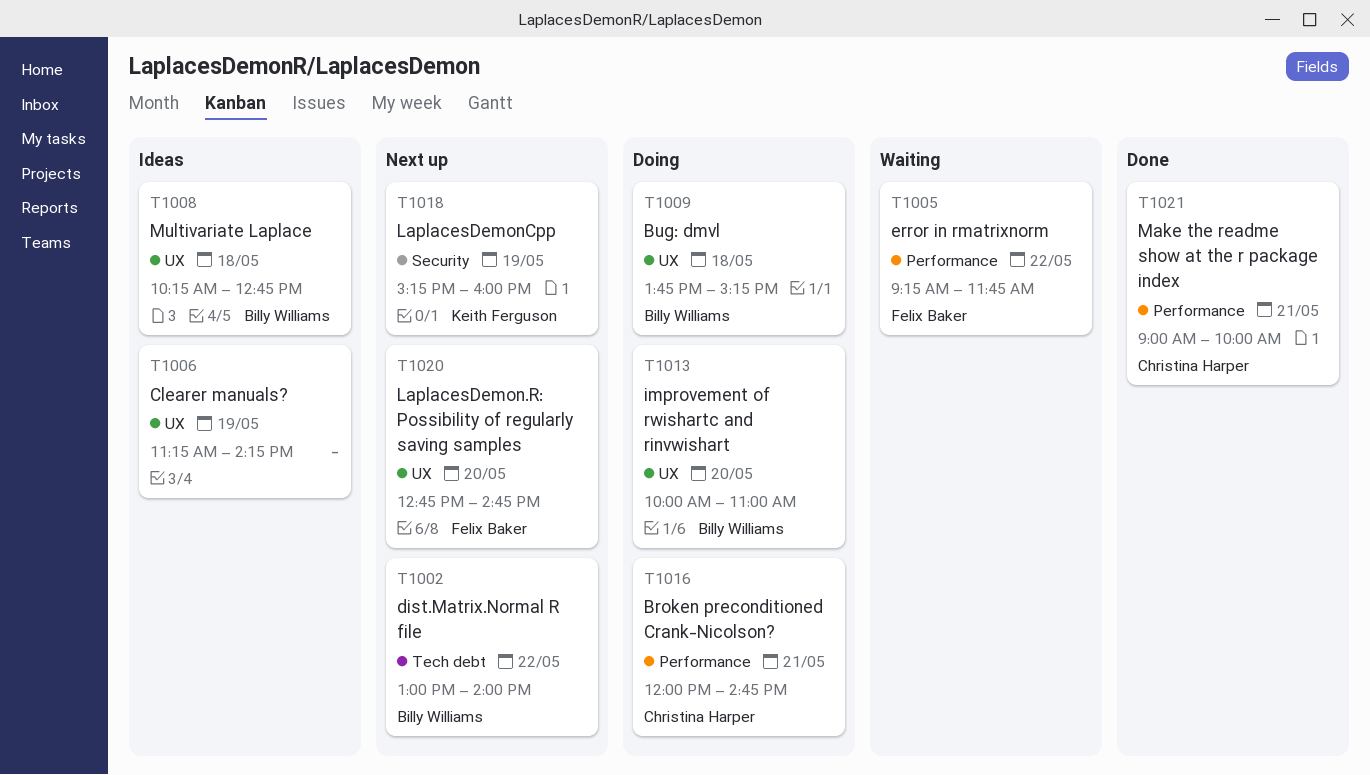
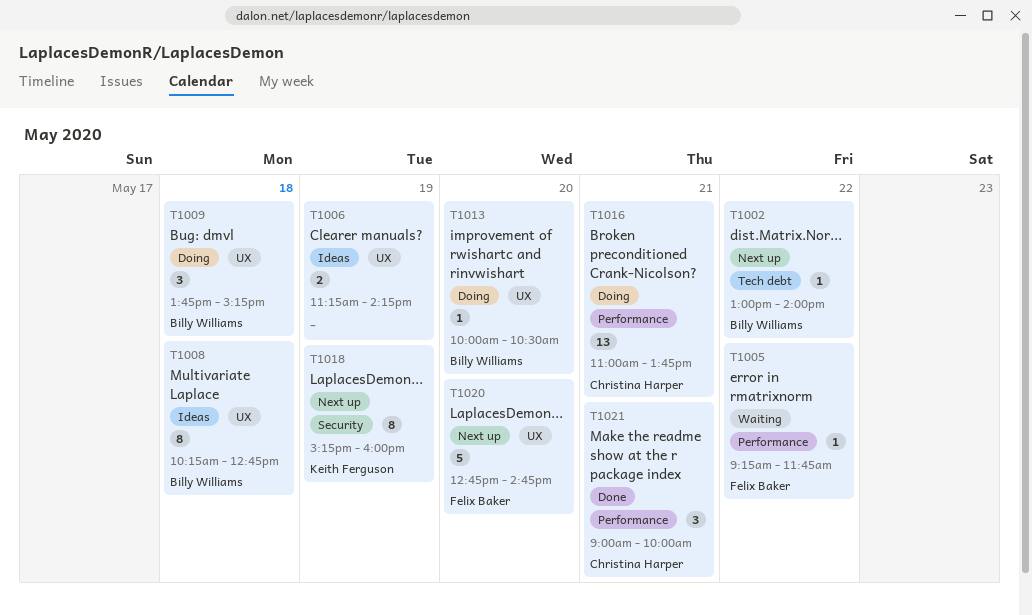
T1013, ends: 11:00 -> 10:30
T1016, begins: 12:00 -> 11:00
T1016, ends: 14:45 -> 13:45

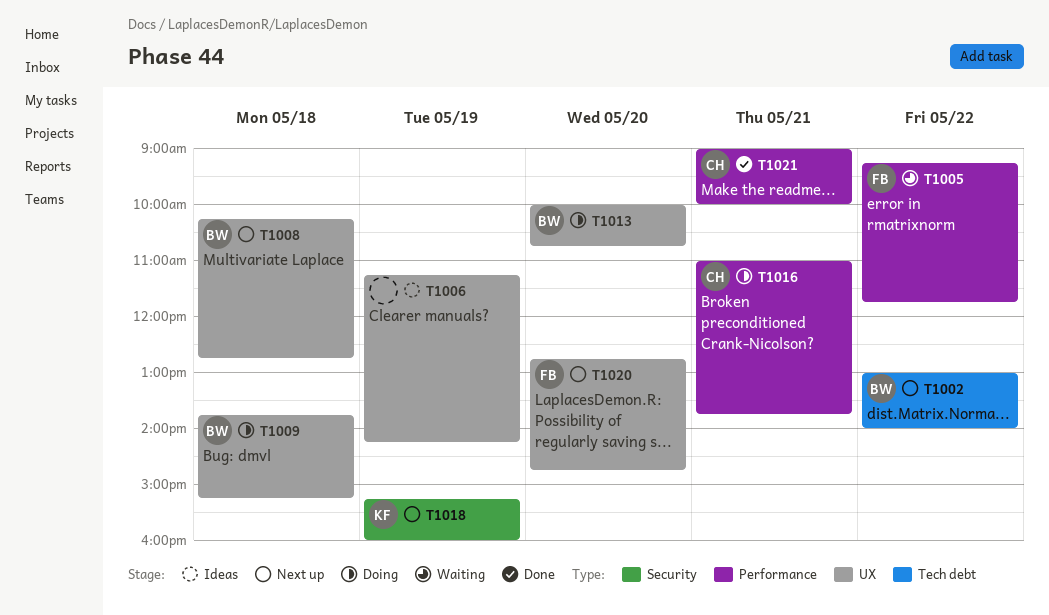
T1008, status: Ideas -> Next up
T1013, ends: 10:30 -> 10:45

